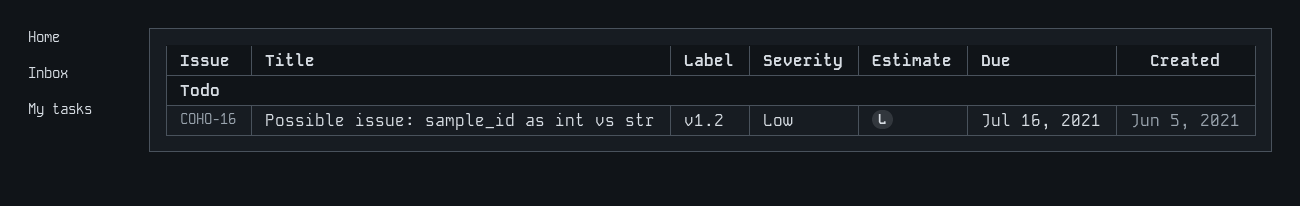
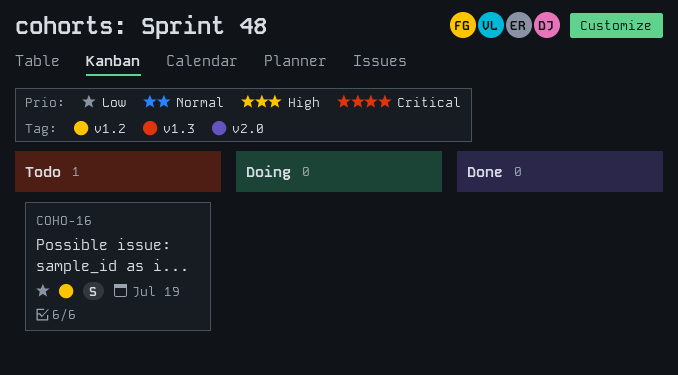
COHO-16, estimate: L -> S
COHO-16, due: Jul 16 -> Jul 19

